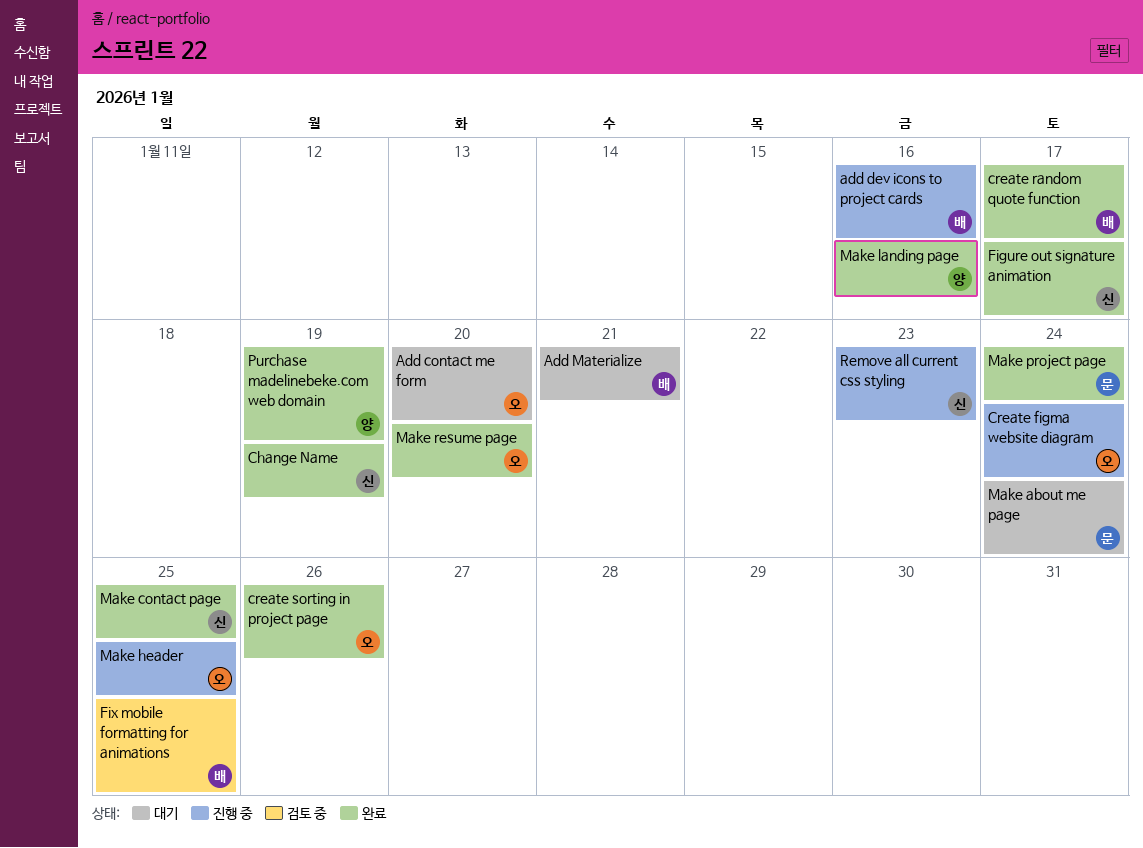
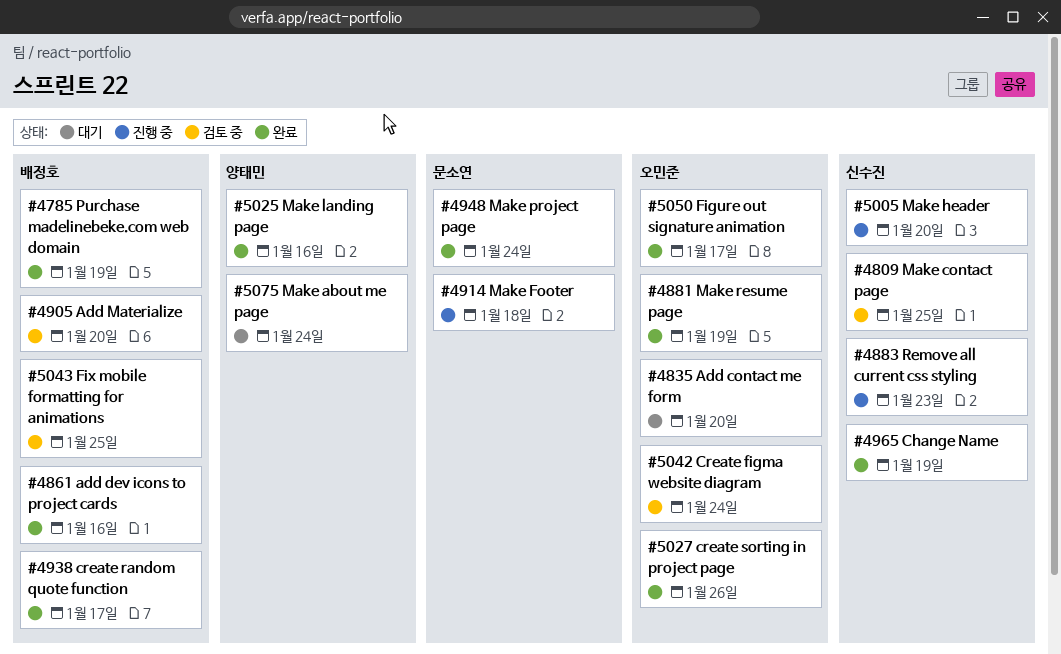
add dev icons to project cards, status: 진행 중 -> 완료
Add Materialize, status: 대기 -> 검토 중
Add Materialize, due: Jan 21 -> Jan 20
Create figma website diagram, status: 진행 중 -> 검토 중
Figure out signature animation, owner: 신수진 -> 오민준
Make about me page, owner: 문소연 -> 양태민
Make contact page, status: 완료 -> 검토 중
Make Footer: none -> present
Make header, owner: 오민준 -> 신수진
Make header, due: Jan 25 -> Jan 20
Make resume page, due: Jan 20 -> Jan 19
Purchase madelinebeke.com web domain, owner: 양태민 -> 배정호

